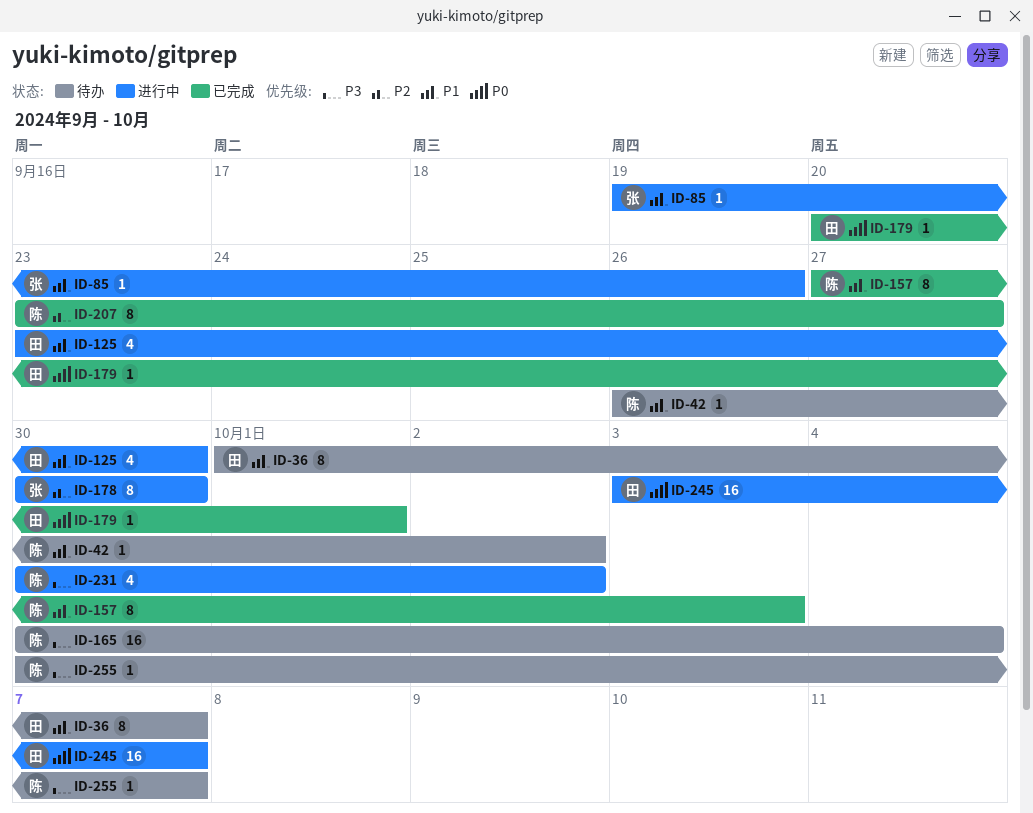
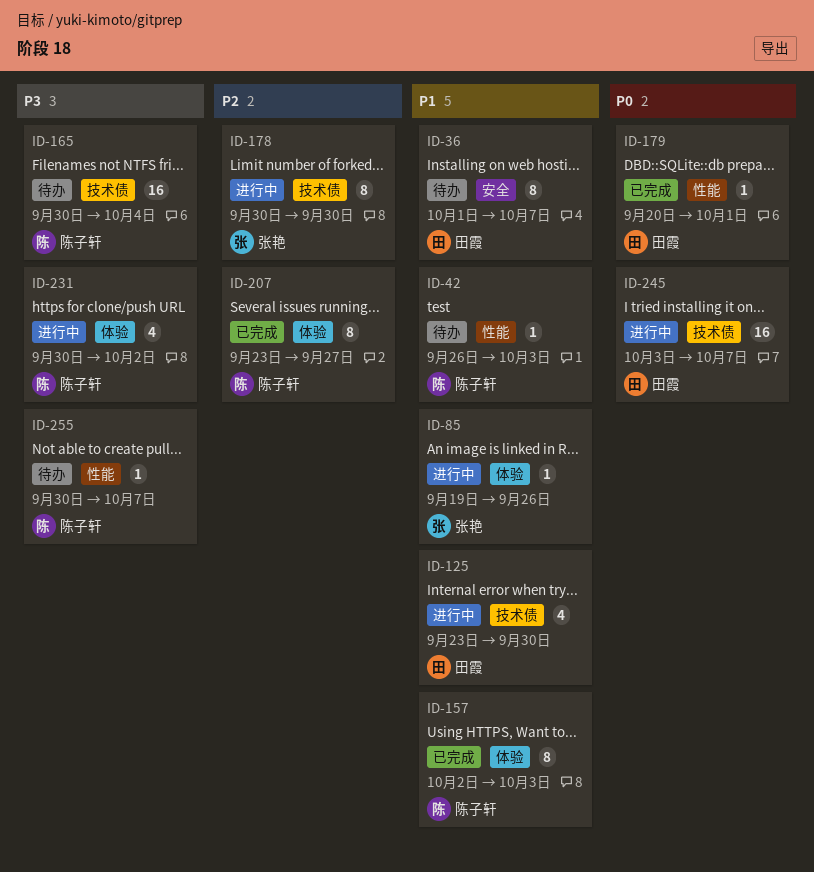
ID-42, due: Oct 2 -> Oct 3
ID-157, start: Sep 27 -> Oct 2

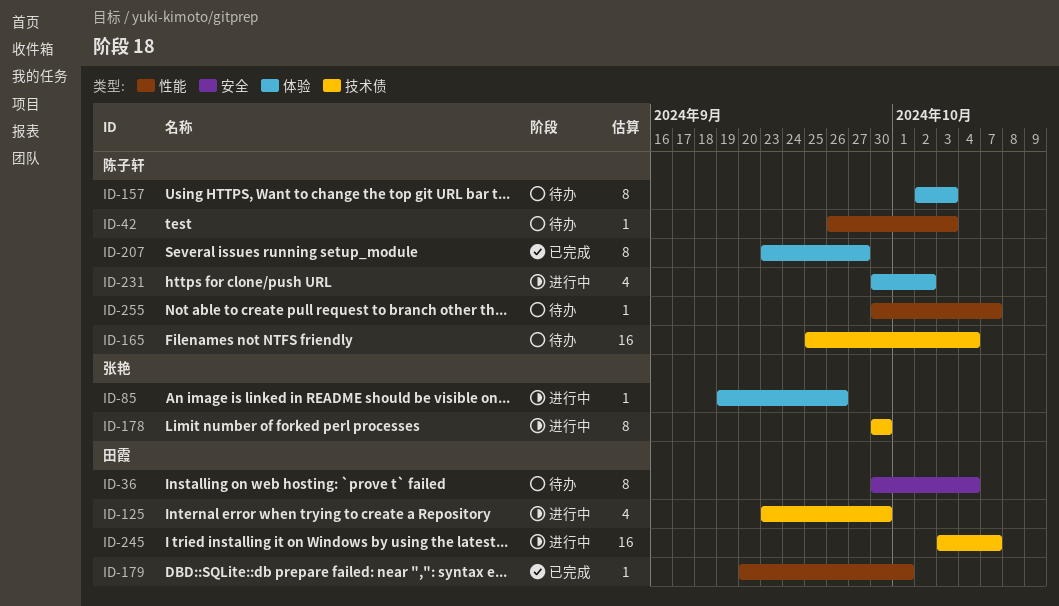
ID-36, start: Oct 1 -> Sep 30
ID-36, due: Oct 7 -> Oct 4
ID-157, status: 已完成 -> 待办
ID-165, start: Sep 30 -> Sep 25

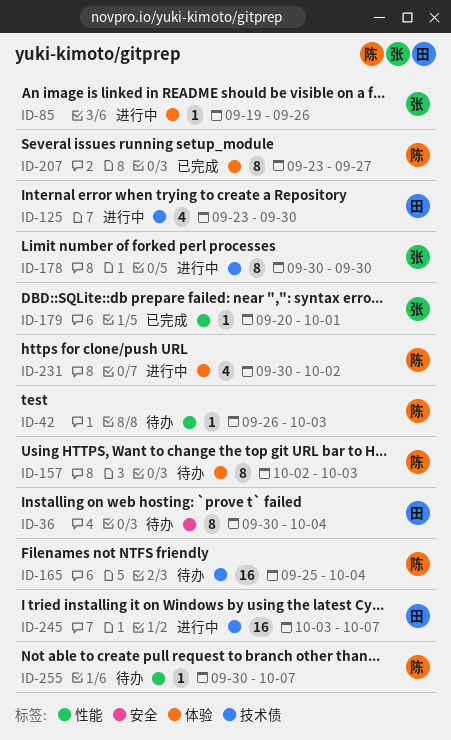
ID-179, owner: 田霞 -> 张艳

